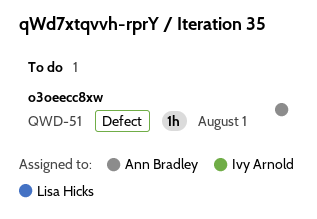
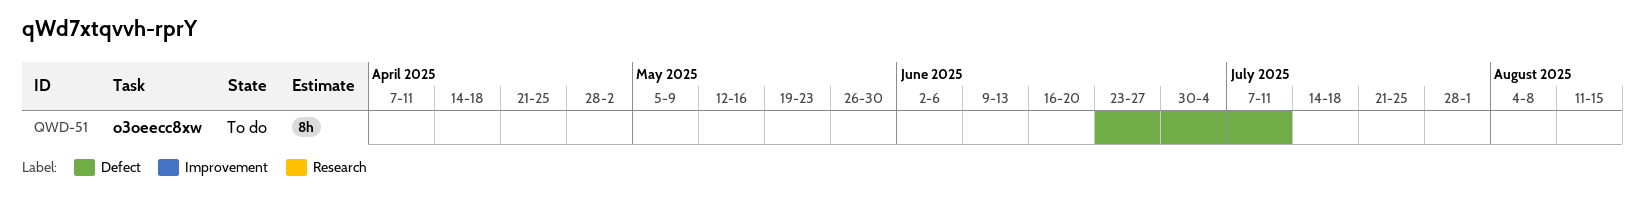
QWD-51, estimate: 1h -> 8h
QWD-51, due: Aug 1 -> Jul 11

